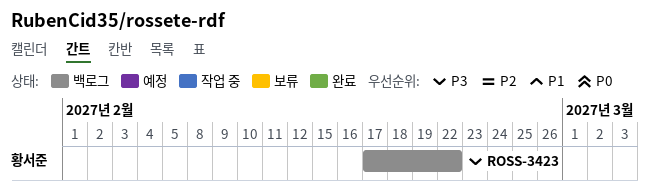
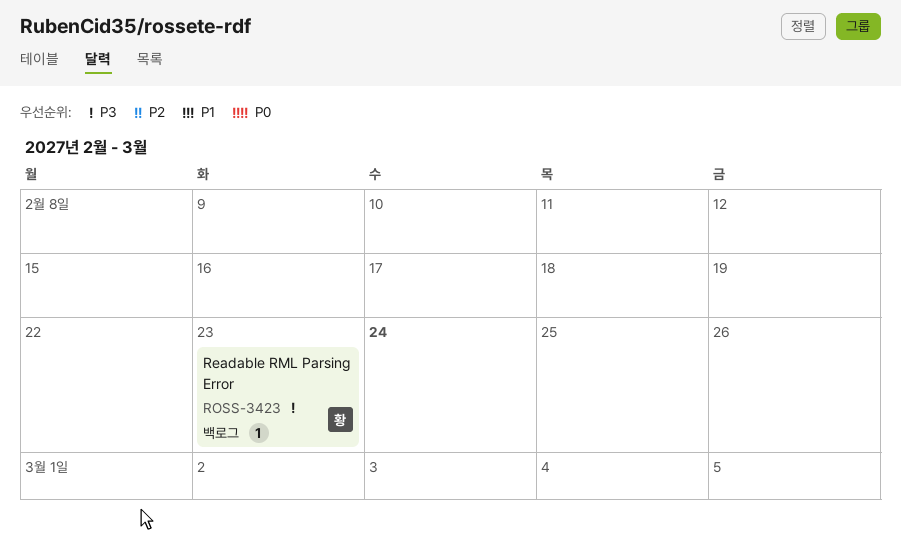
ROSS-3423, due: Feb 22 -> Feb 23

